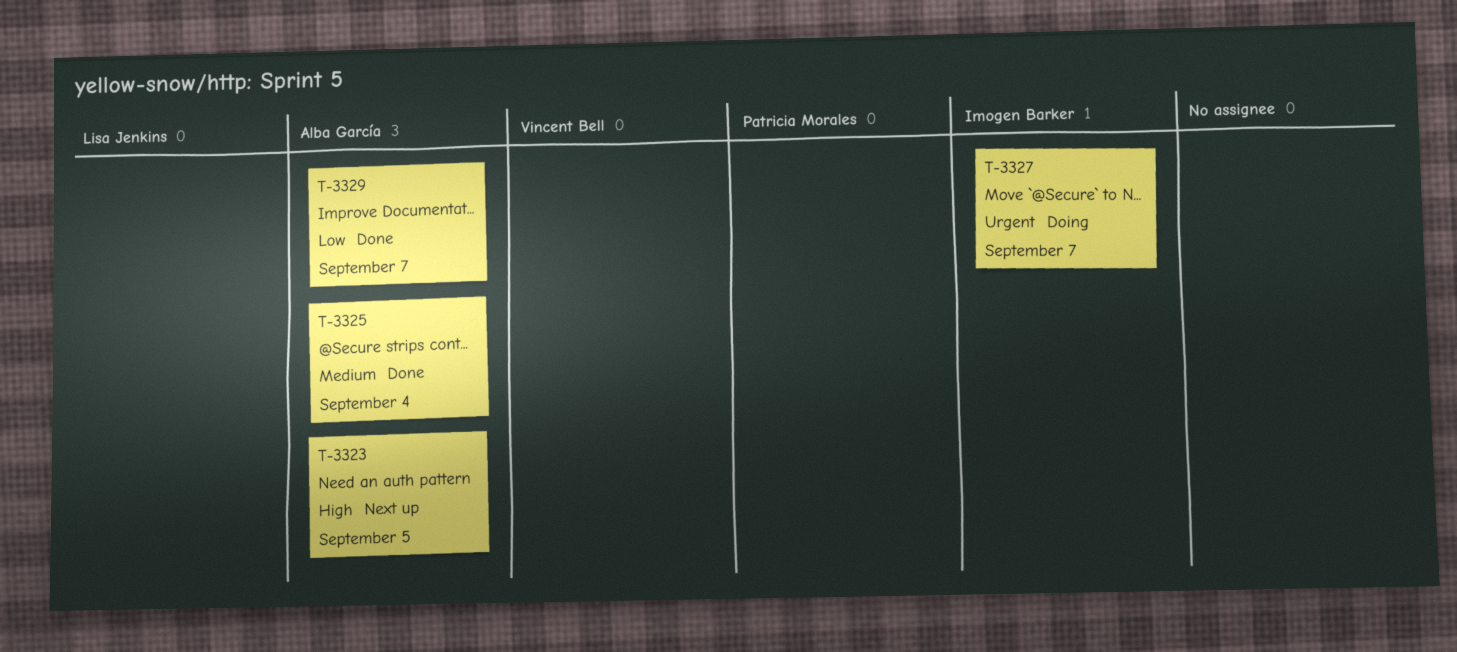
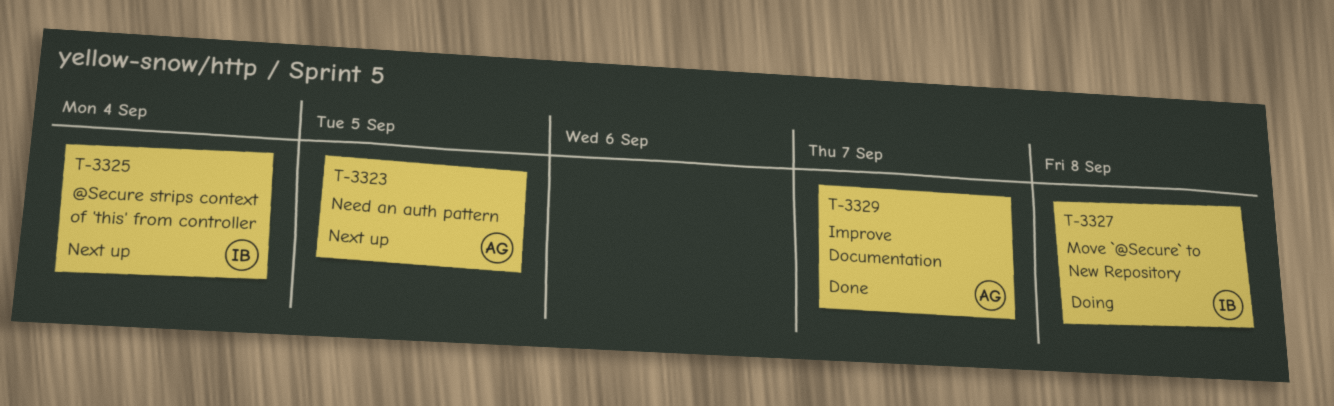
T-3325, status: Done -> Next up
T-3325, owner: Alba García -> Imogen Barker
T-3327, due: Sep 7 -> Sep 8

